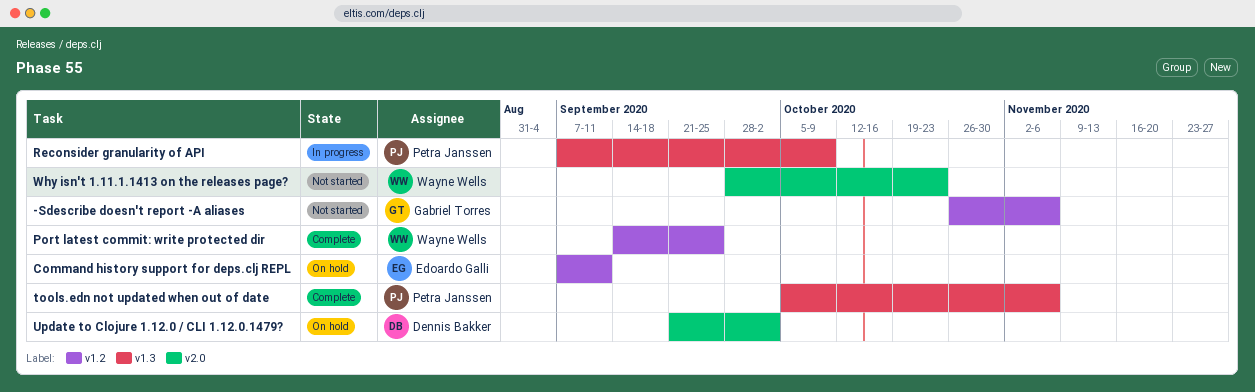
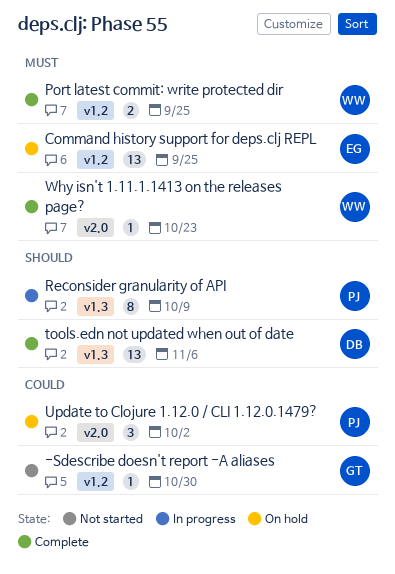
-Sdescribe doesn't report -A aliases, due: Nov 6 -> Oct 30
Command history support for deps.clj REPL, due: Sep 11 -> Sep 25
tools.edn not updated when out of date, owner: Petra Janssen -> Dennis Bakker
Update to Clojure 1.12.0 / CLI 1.12.0.1479?, owner: Dennis Bakker -> Petra Janssen
Why isn't 1.11.1.1413 on the releases page?, status: Not started -> Complete

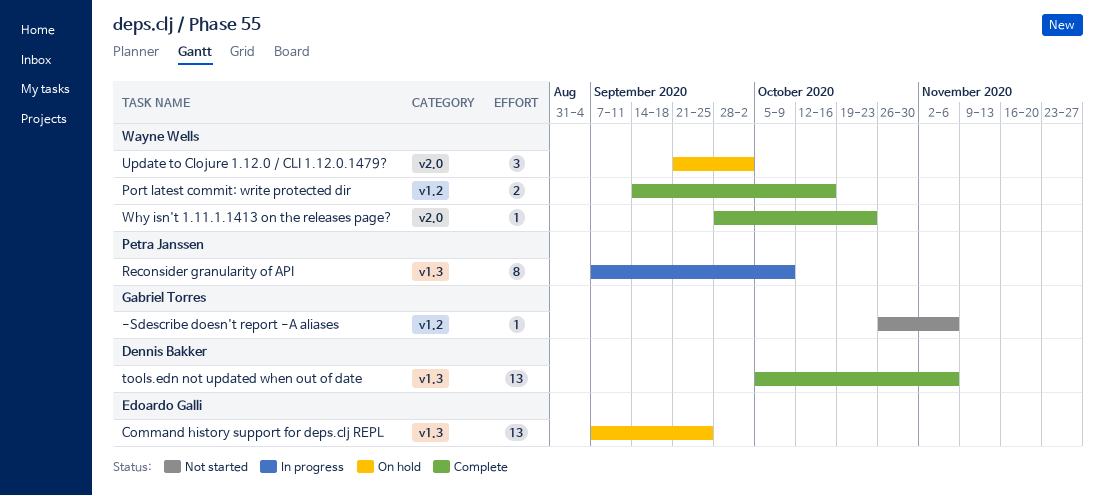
-Sdescribe doesn't report -A aliases, due: Oct 30 -> Nov 6
Command history support for deps.clj REPL, label: v1.2 -> v1.3
Port latest commit: write protected dir, due: Sep 25 -> Oct 16
Update to Clojure 1.12.0 / CLI 1.12.0.1479?, owner: Petra Janssen -> Wayne Wells

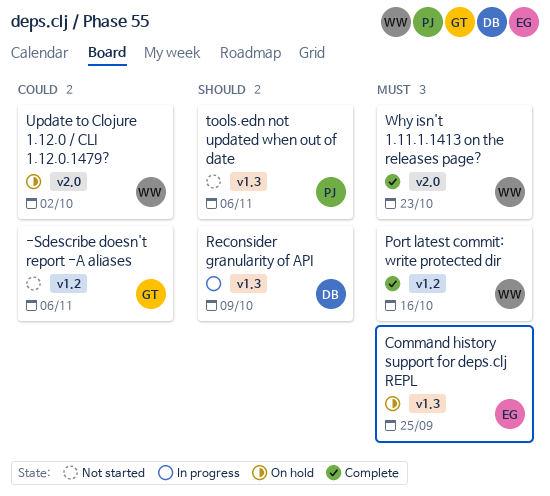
Reconsider granularity of API, owner: Petra Janssen -> Dennis Bakker
tools.edn not updated when out of date, status: Complete -> Not started
tools.edn not updated when out of date, owner: Dennis Bakker -> Petra Janssen

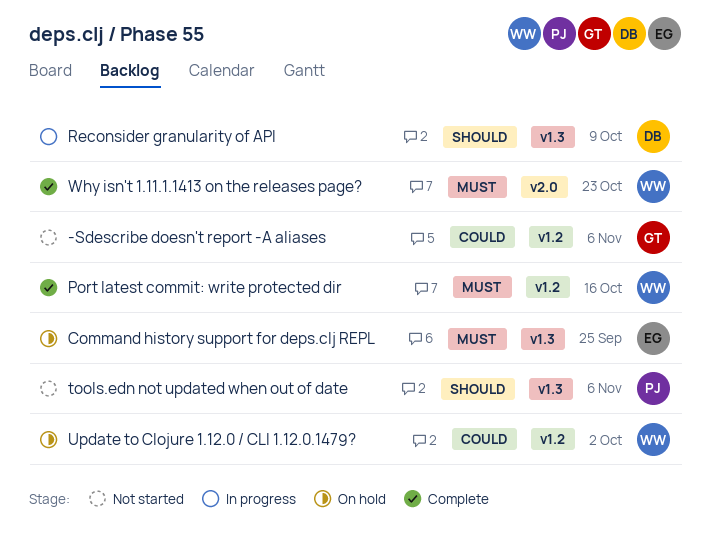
Update to Clojure 1.12.0 / CLI 1.12.0.1479?, label: v2.0 -> v1.2

